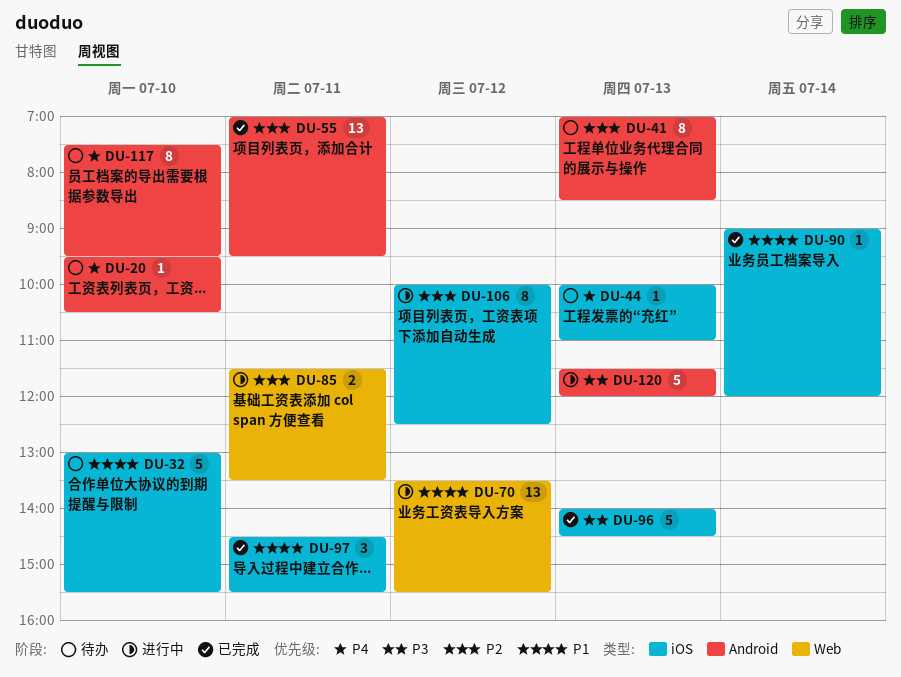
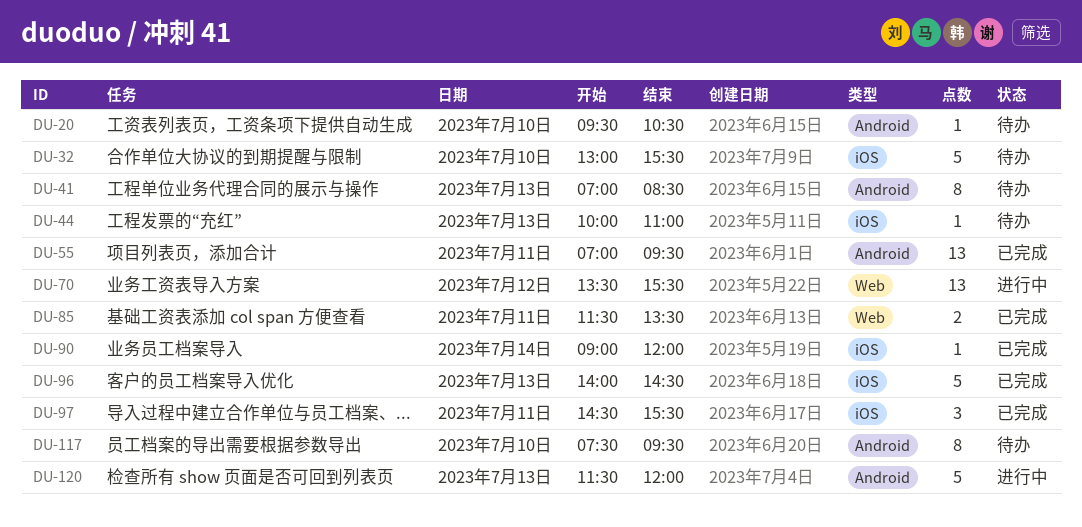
DU-85, status: 进行中 -> 已完成
DU-106: present -> none

